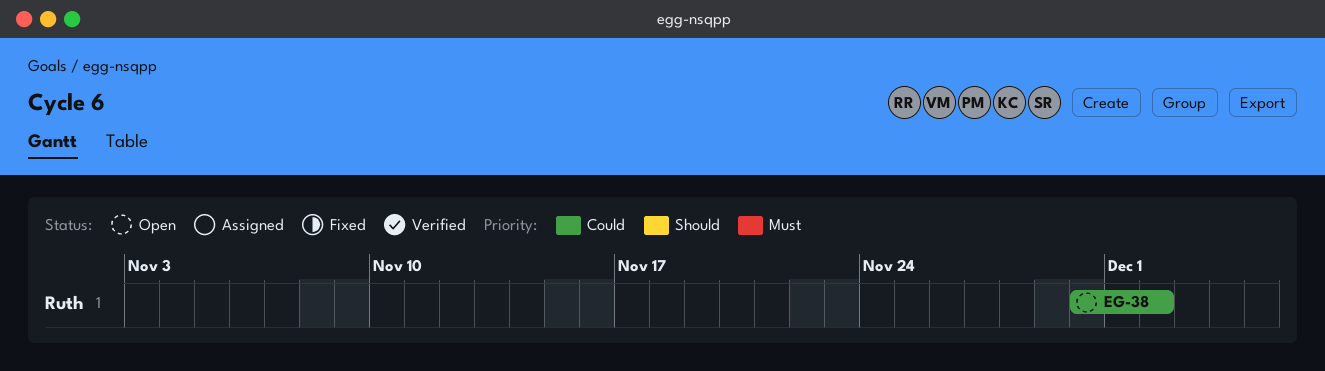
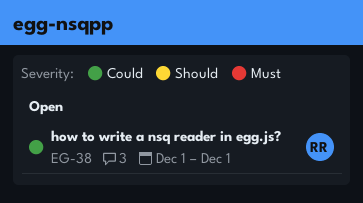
EG-38, start: Nov 30 -> Dec 1
EG-38, due: Dec 2 -> Dec 1

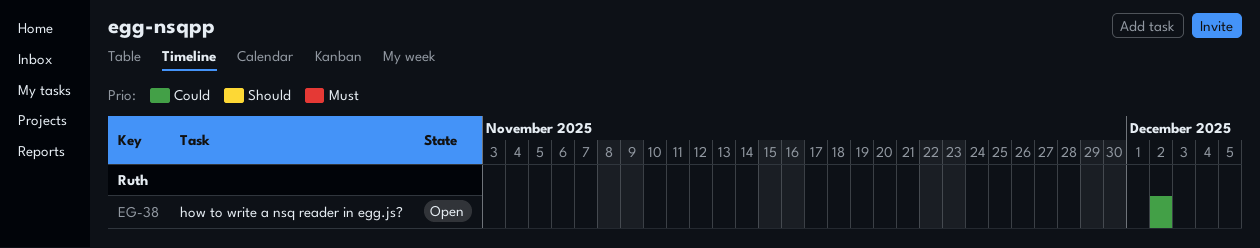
EG-38, start: Dec 1 -> Dec 2
EG-38, due: Dec 1 -> Dec 2

